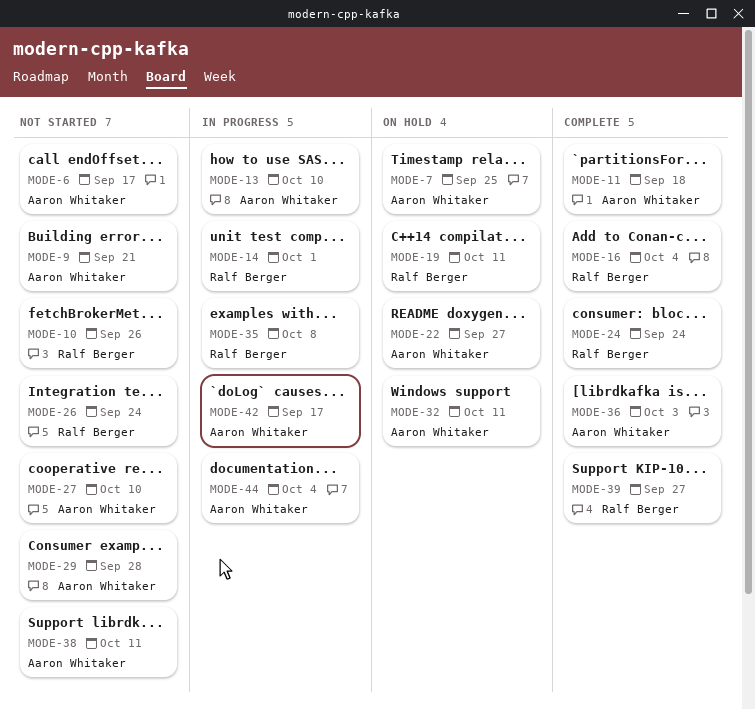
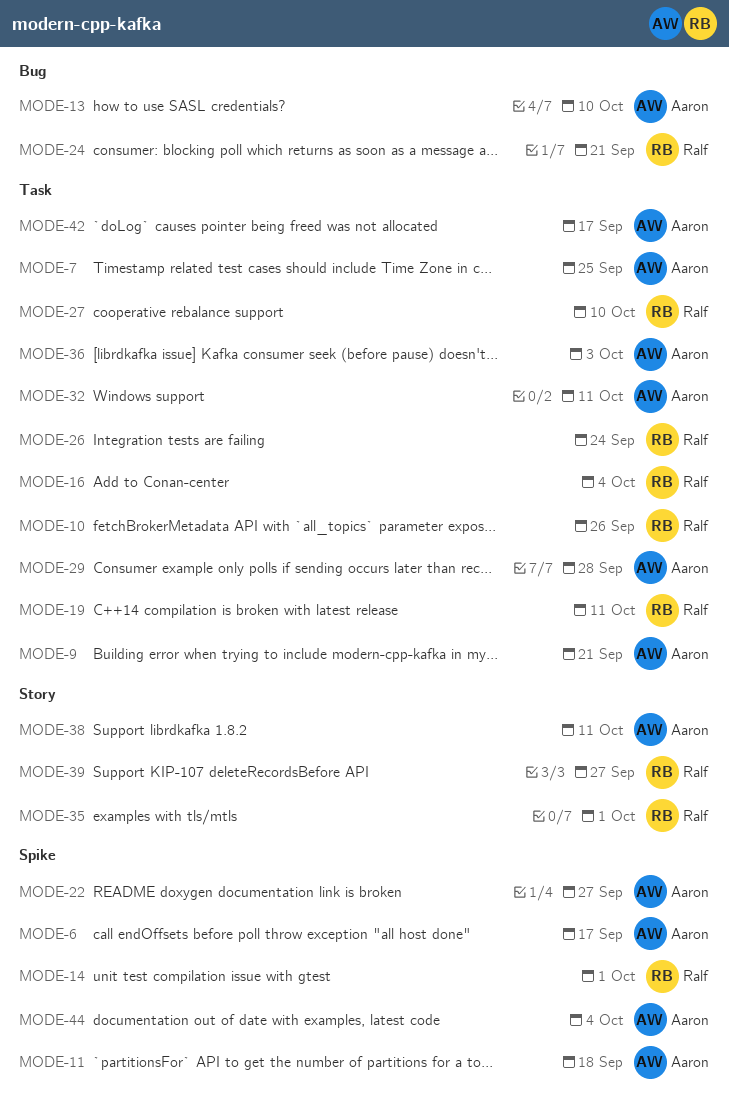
MODE-24, due: Sep 24 -> Sep 21
MODE-27, owner: Aaron Whitaker -> Ralf Berger
MODE-35, due: Oct 8 -> Oct 1

